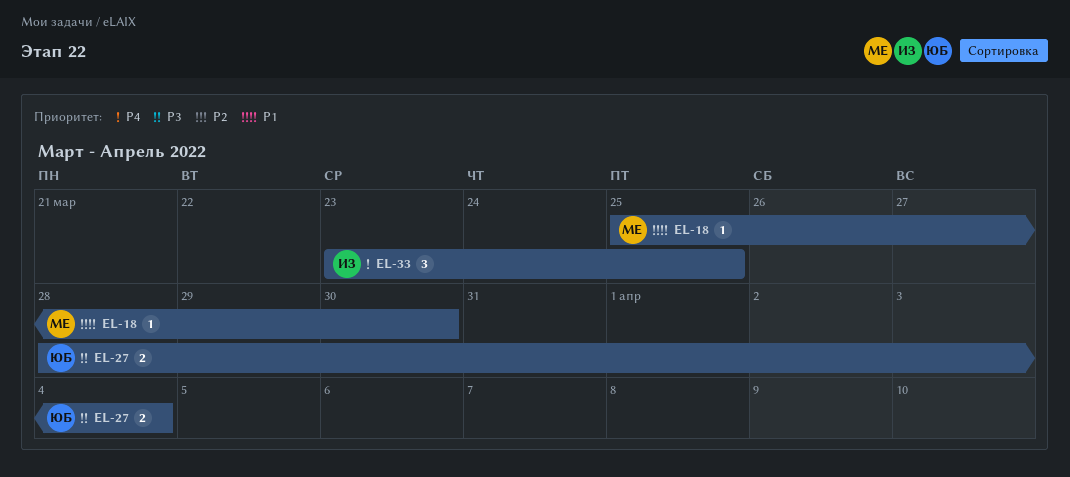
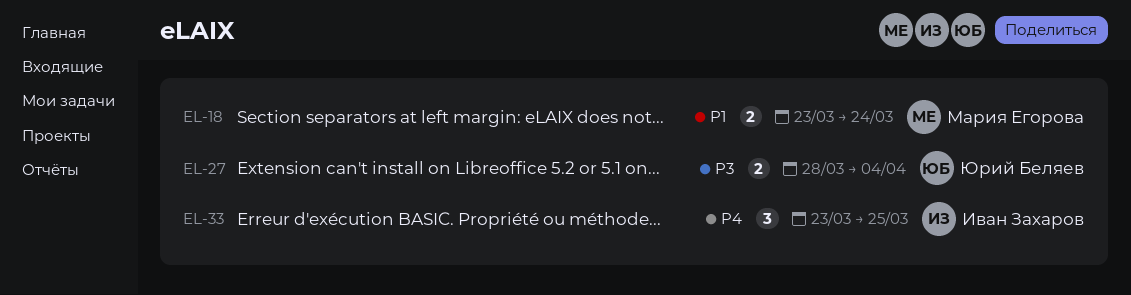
EL-18, estimate: 1 -> 2
EL-18, start: Mar 25 -> Mar 23
EL-18, due: Mar 30 -> Mar 24

